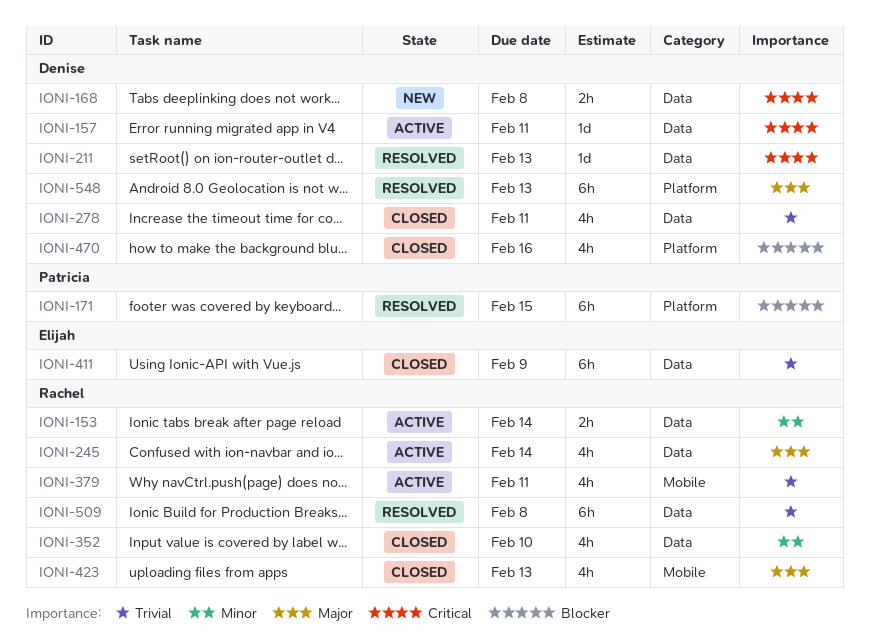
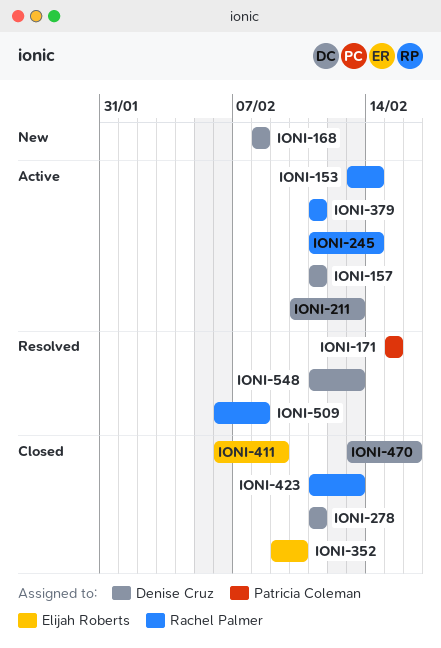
IONI-211, status: Resolved -> Active
IONI-352, owner: Rachel Palmer -> Elijah Roberts

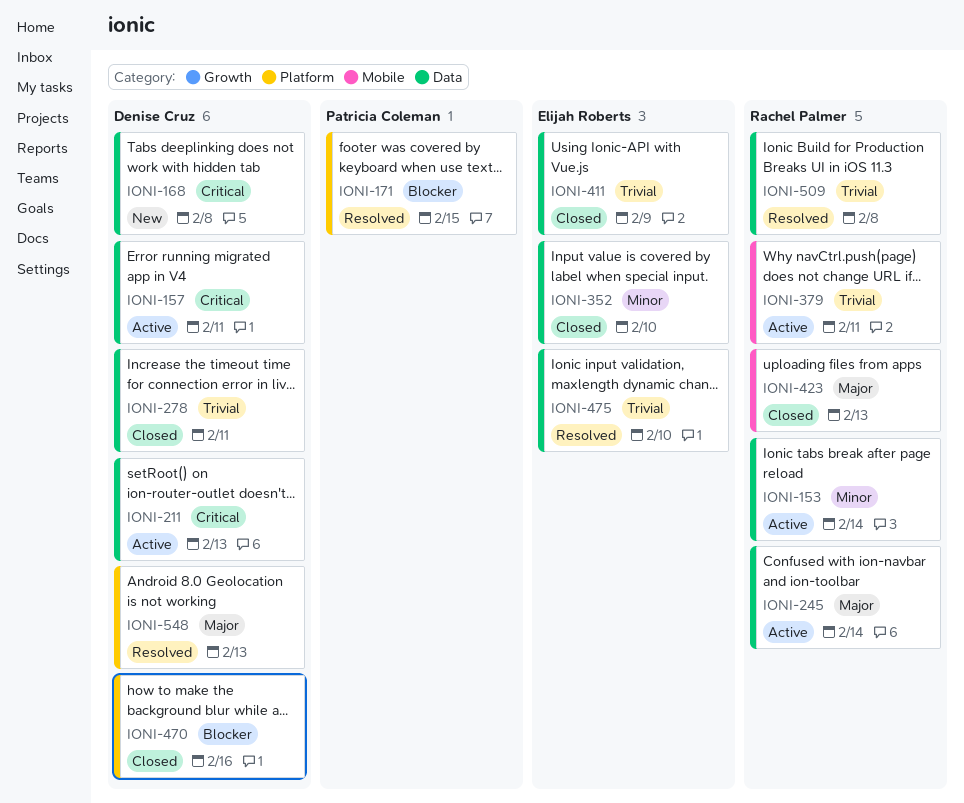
IONI-475: none -> present

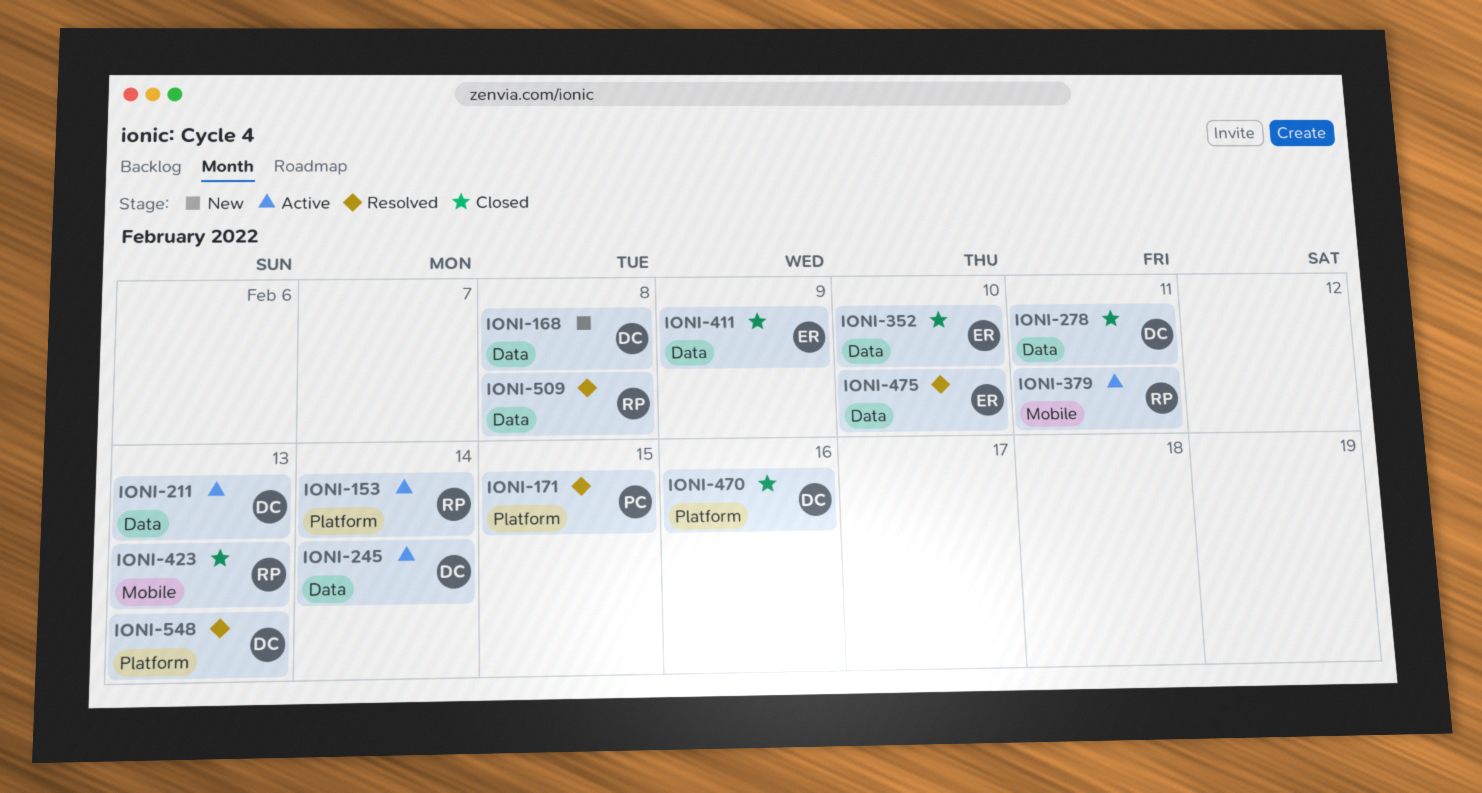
IONI-153, label: Data -> Platform
IONI-157: present -> none
IONI-245, owner: Rachel Palmer -> Denise Cruz

